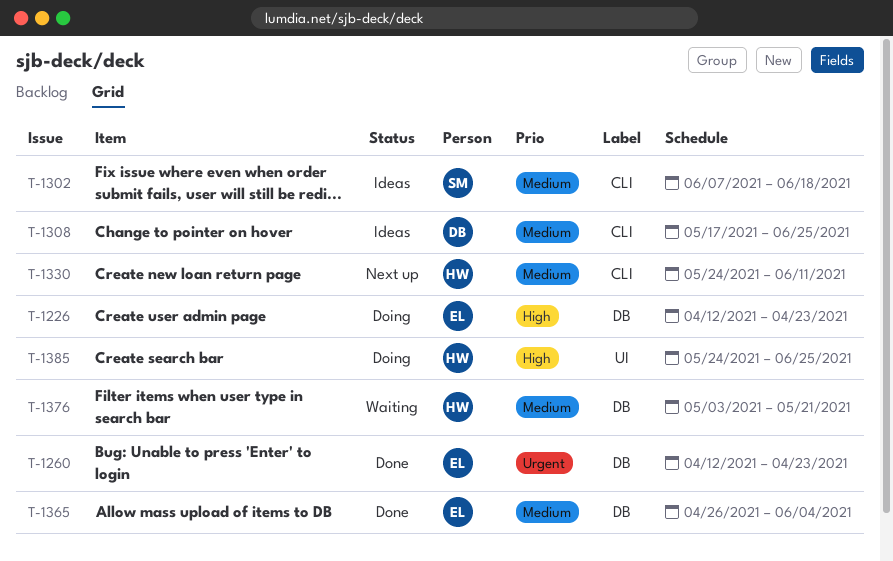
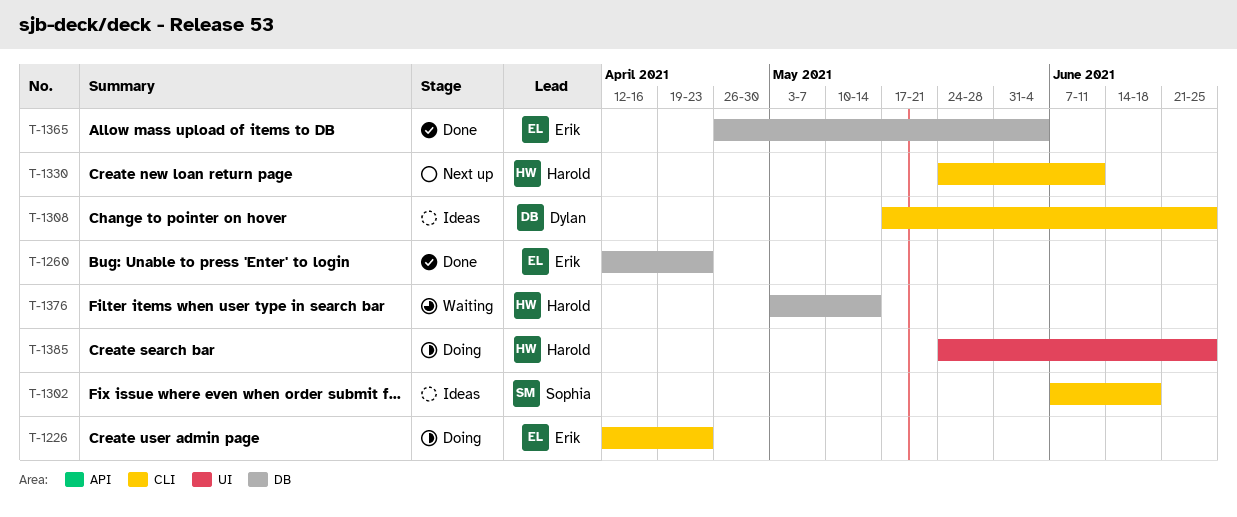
T-1226, label: DB -> CLI
T-1376, due: May 21 -> May 14

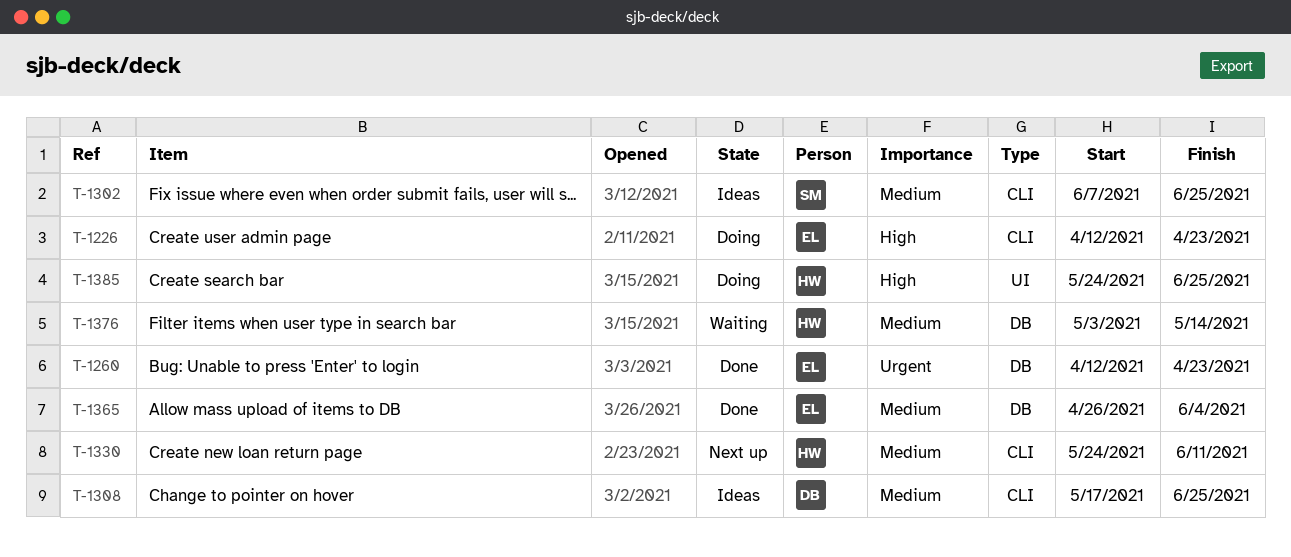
T-1302, due: Jun 18 -> Jun 25

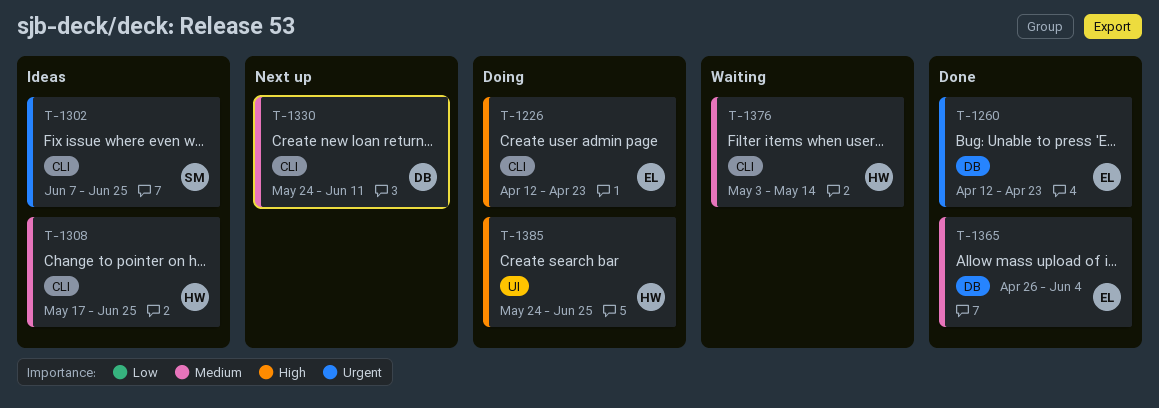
T-1302, priority: Medium -> Urgent
T-1308, owner: DB -> HW
T-1330, owner: HW -> DB
T-1376, label: DB -> CLI

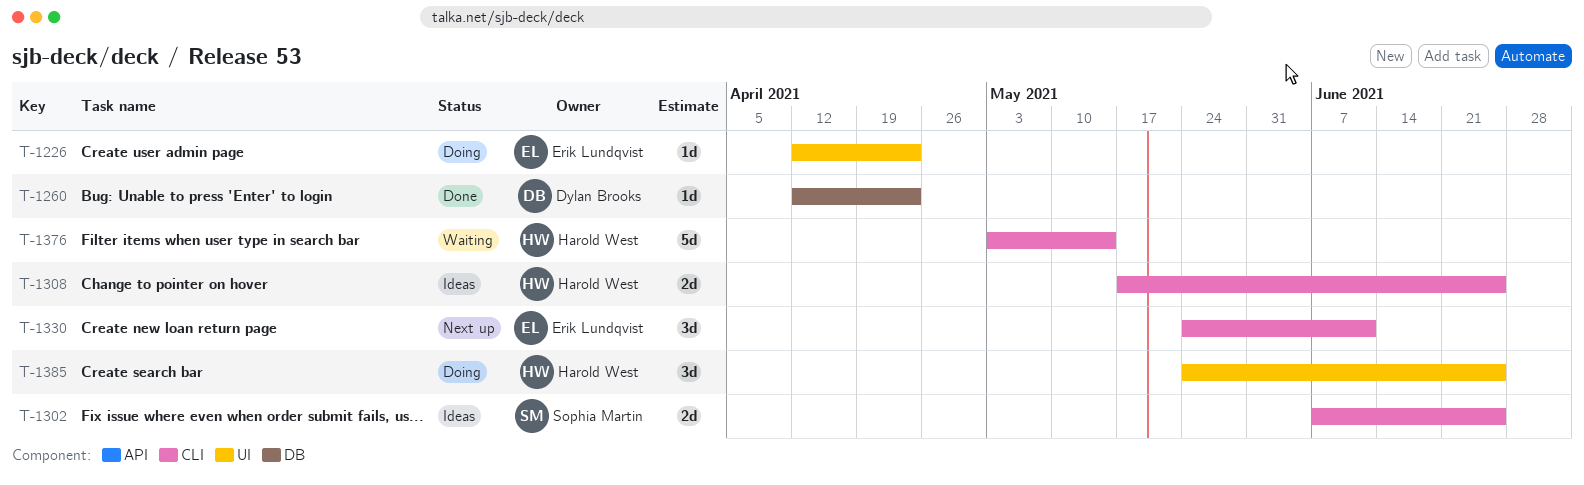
T-1226, label: CLI -> UI
T-1260, owner: Erik Lundqvist -> Dylan Brooks
T-1330, owner: Dylan Brooks -> Erik Lundqvist
T-1365: present -> none

